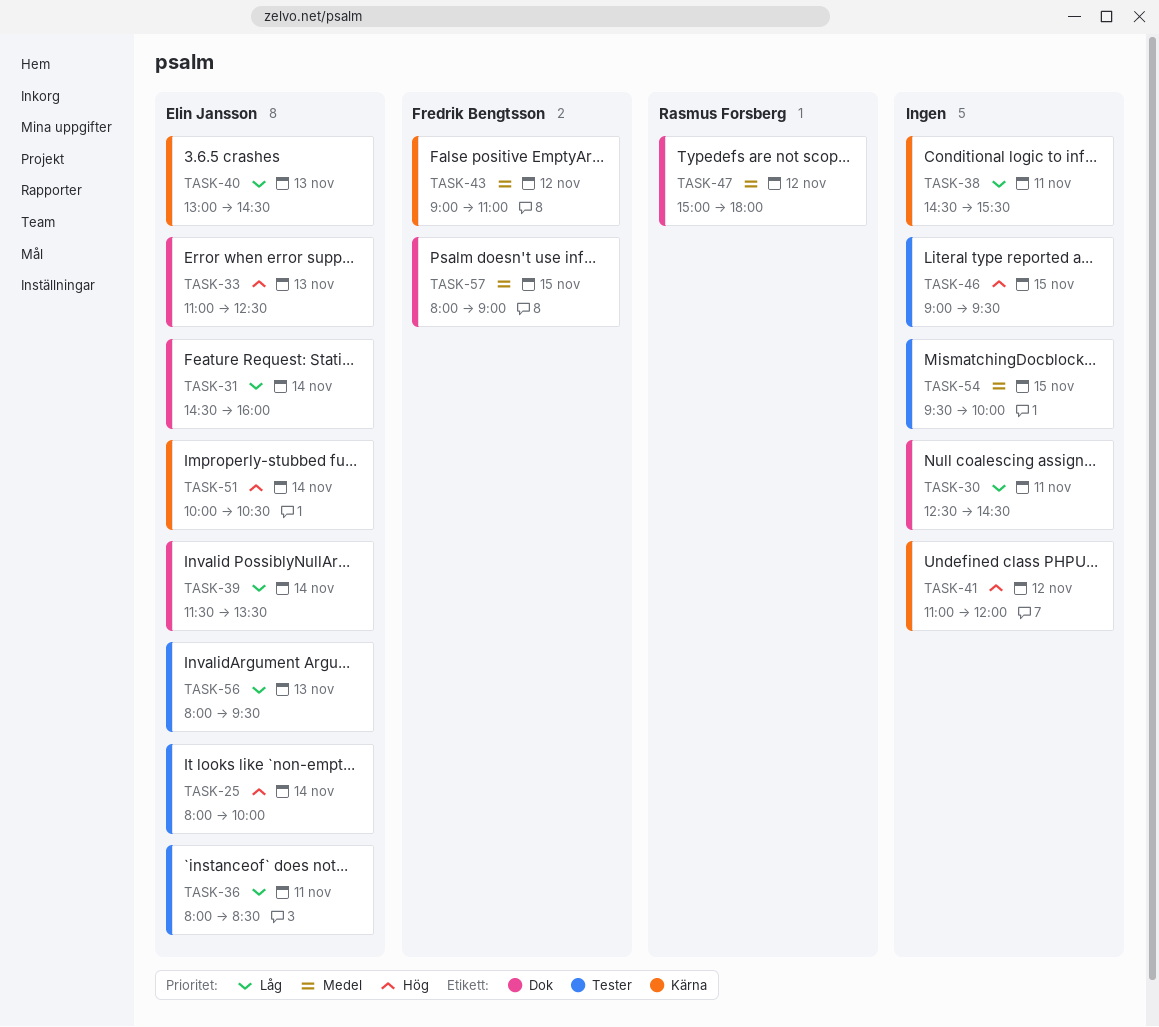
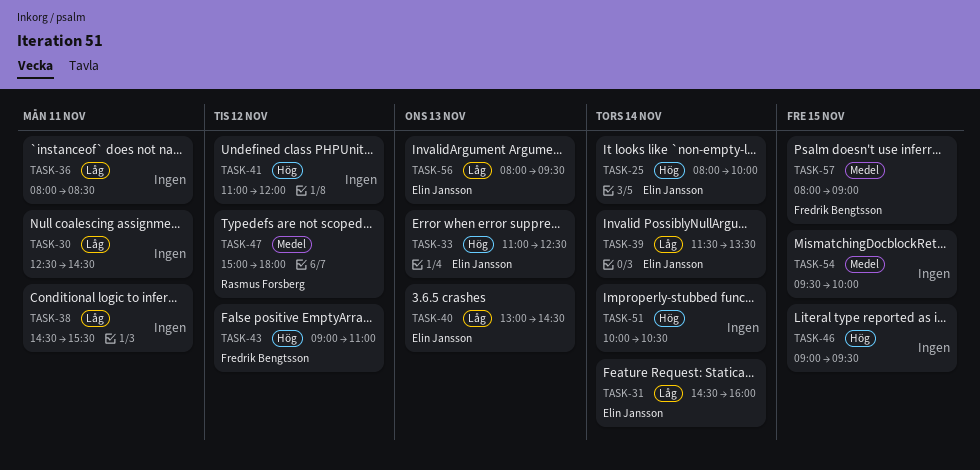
TASK-36, owner: Elin Jansson -> none
TASK-43, priority: Medel -> Hög
TASK-51, owner: Elin Jansson -> none

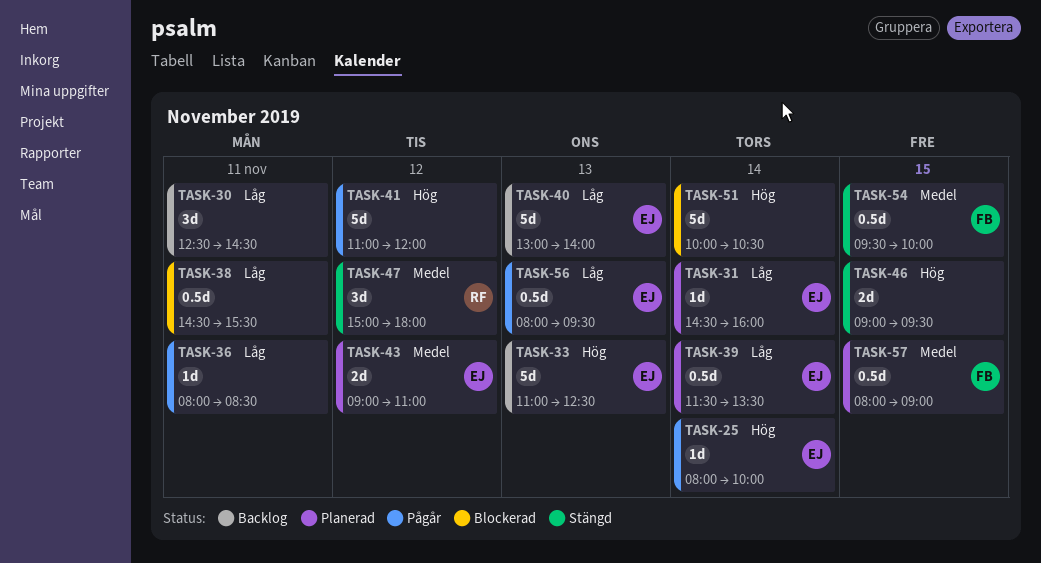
TASK-40, ends: 14:30 -> 14:00
TASK-43, owner: Fredrik Bengtsson -> Elin Jansson
TASK-43, priority: Hög -> Medel
TASK-54, owner: none -> Fredrik Bengtsson

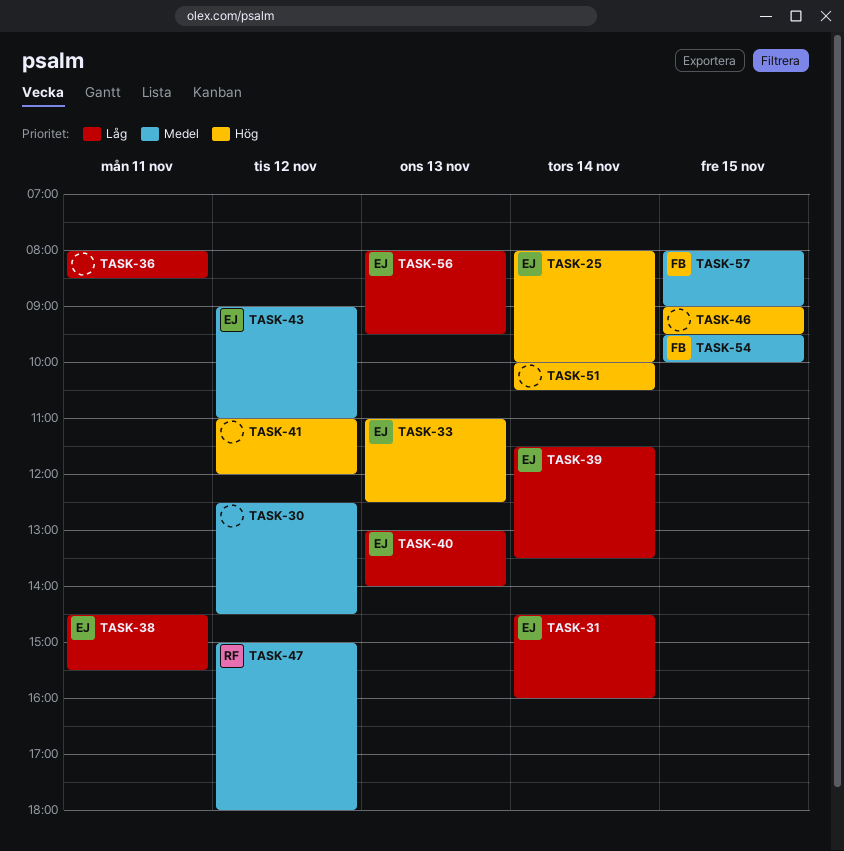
TASK-30, priority: Låg -> Medel
TASK-30, day: Nov 11 -> Nov 12
TASK-38, owner: none -> EJ

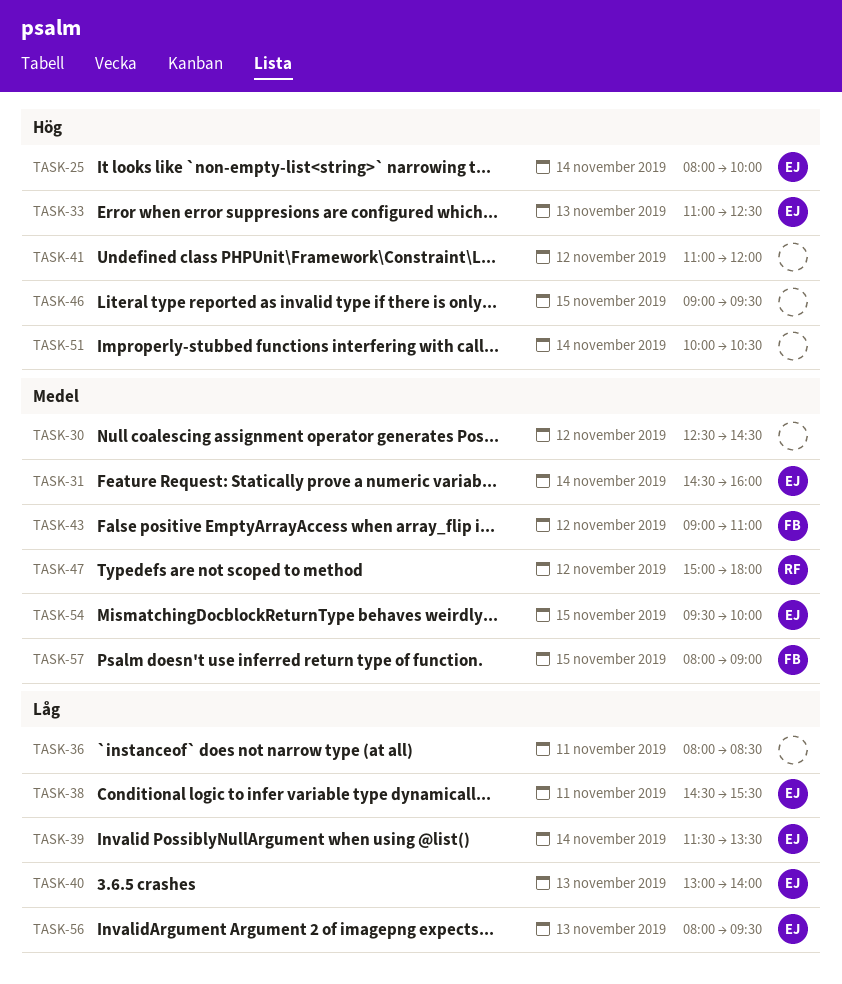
TASK-31, priority: Låg -> Medel
TASK-43, owner: EJ -> FB
TASK-54, owner: FB -> EJ

